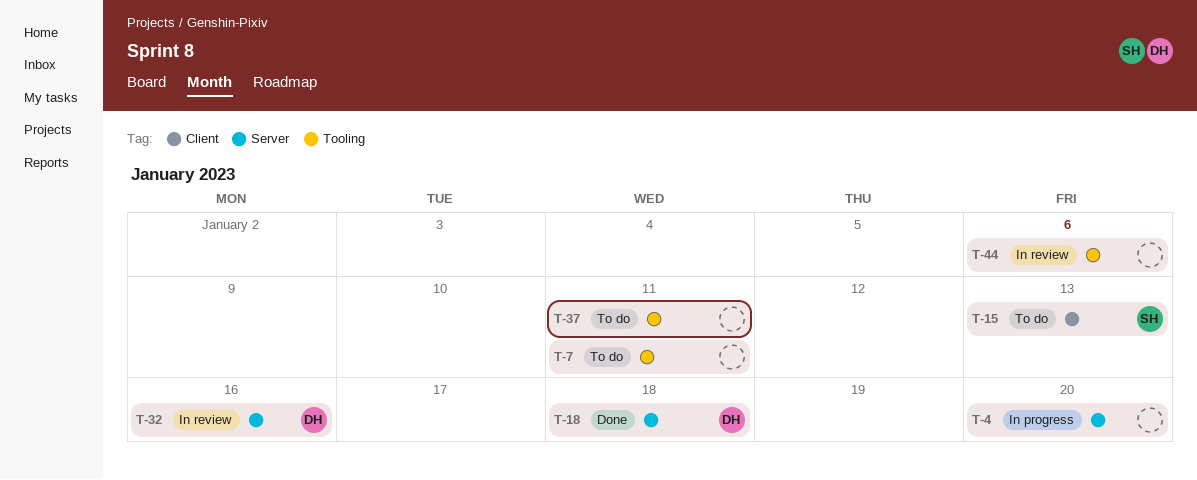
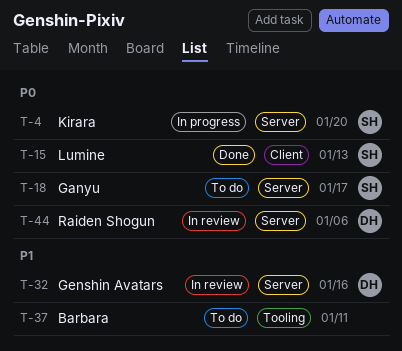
T-4, owner: none -> SH
T-7: present -> none
T-15, status: To do -> Done
T-18, status: Done -> To do
T-18, owner: DH -> SH
T-18, due: Jan 18 -> Jan 17
T-44, owner: none -> DH
T-44, label: Tooling -> Server

